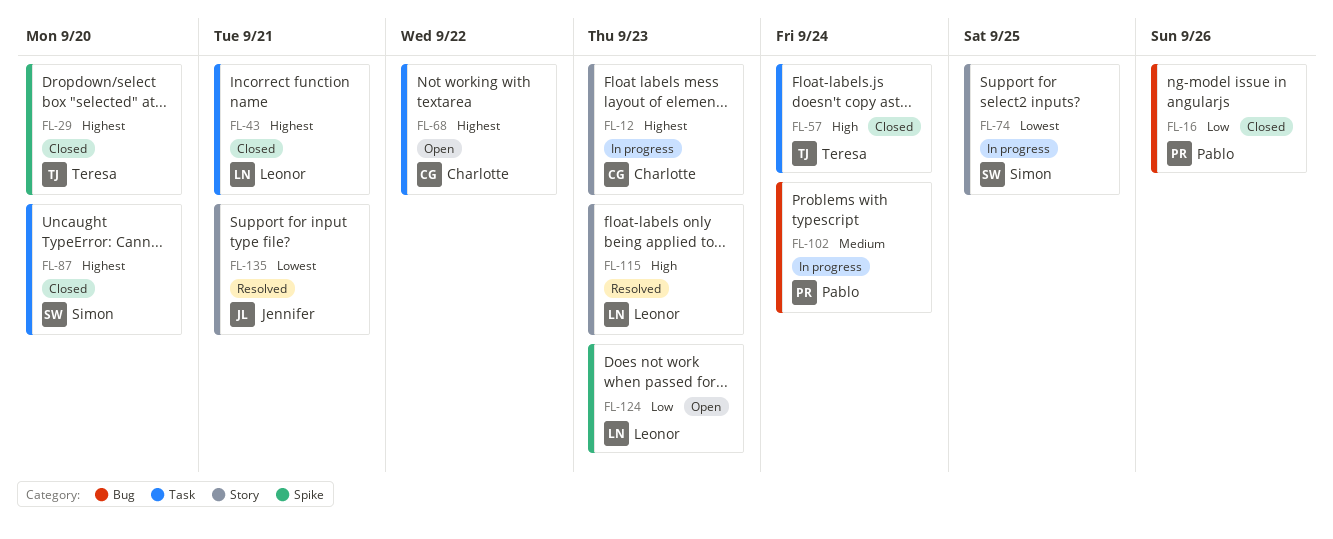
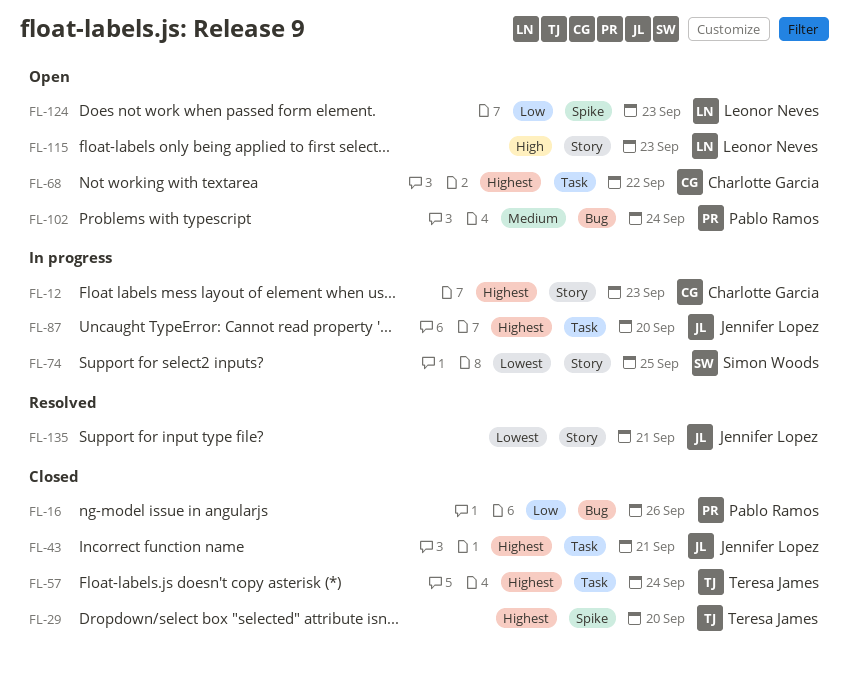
FL-43, owner: Leonor Neves -> Jennifer Lopez
FL-57, priority: High -> Highest
FL-87, status: Closed -> In progress
FL-87, owner: Simon Woods -> Jennifer Lopez
FL-102, status: In progress -> Open
FL-115, status: Resolved -> Open

